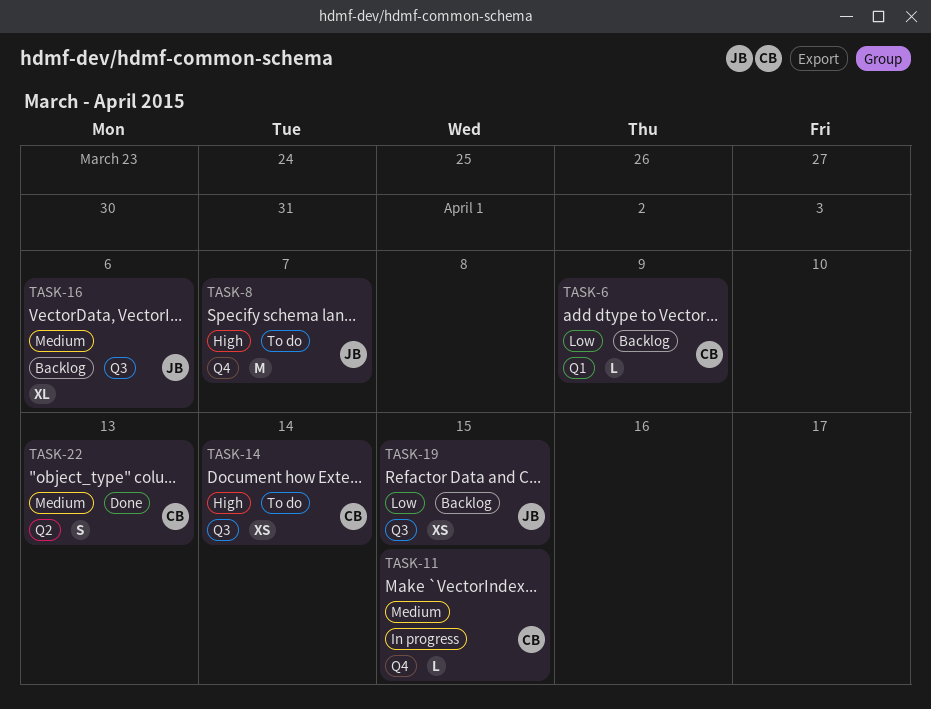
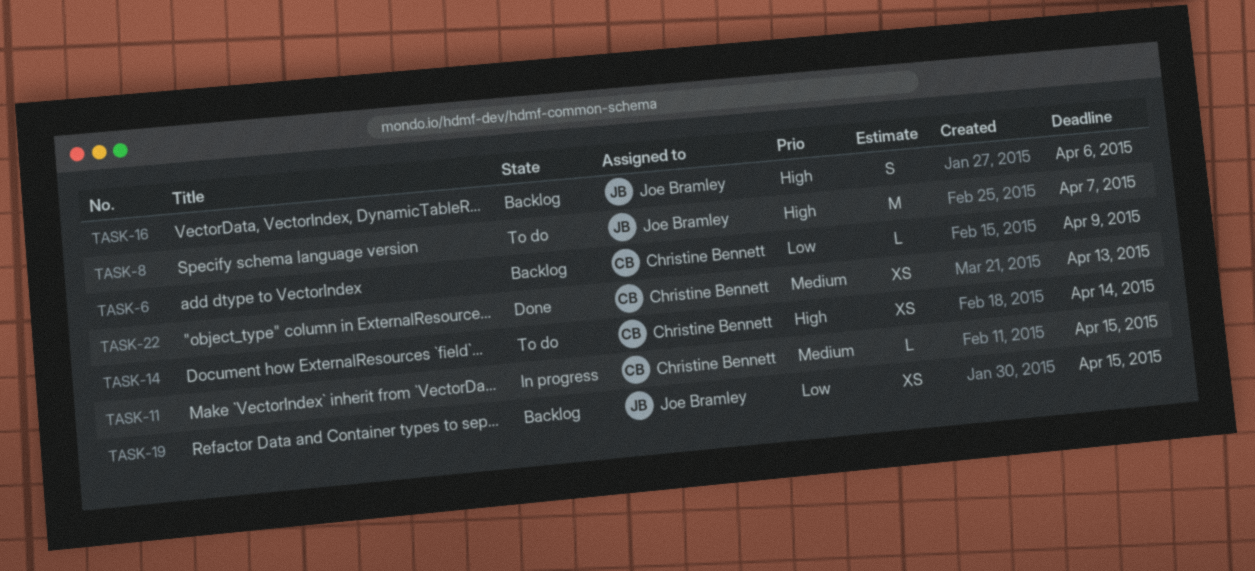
TASK-16, priority: Medium -> High
TASK-16, estimate: XL -> S
TASK-22, estimate: S -> XS

